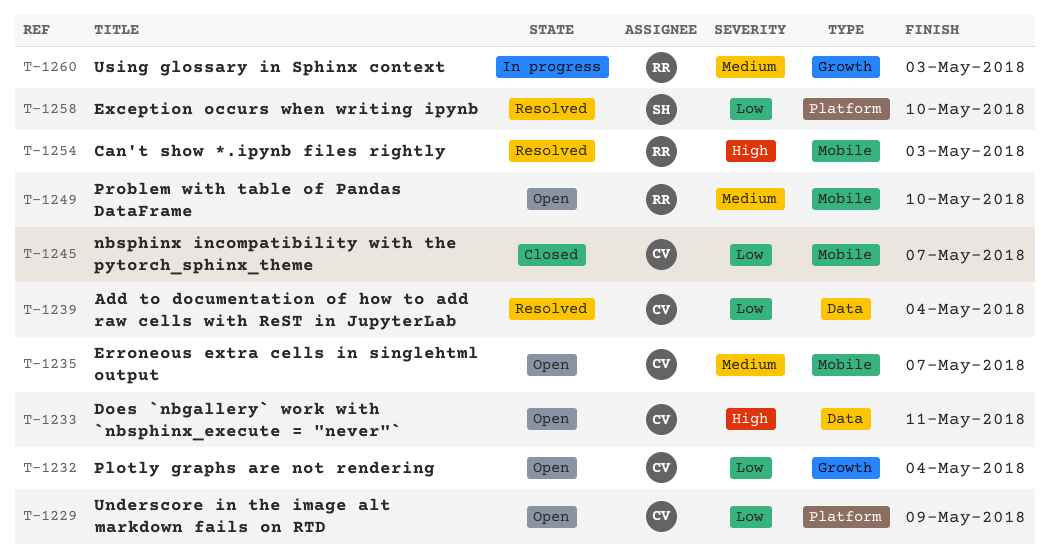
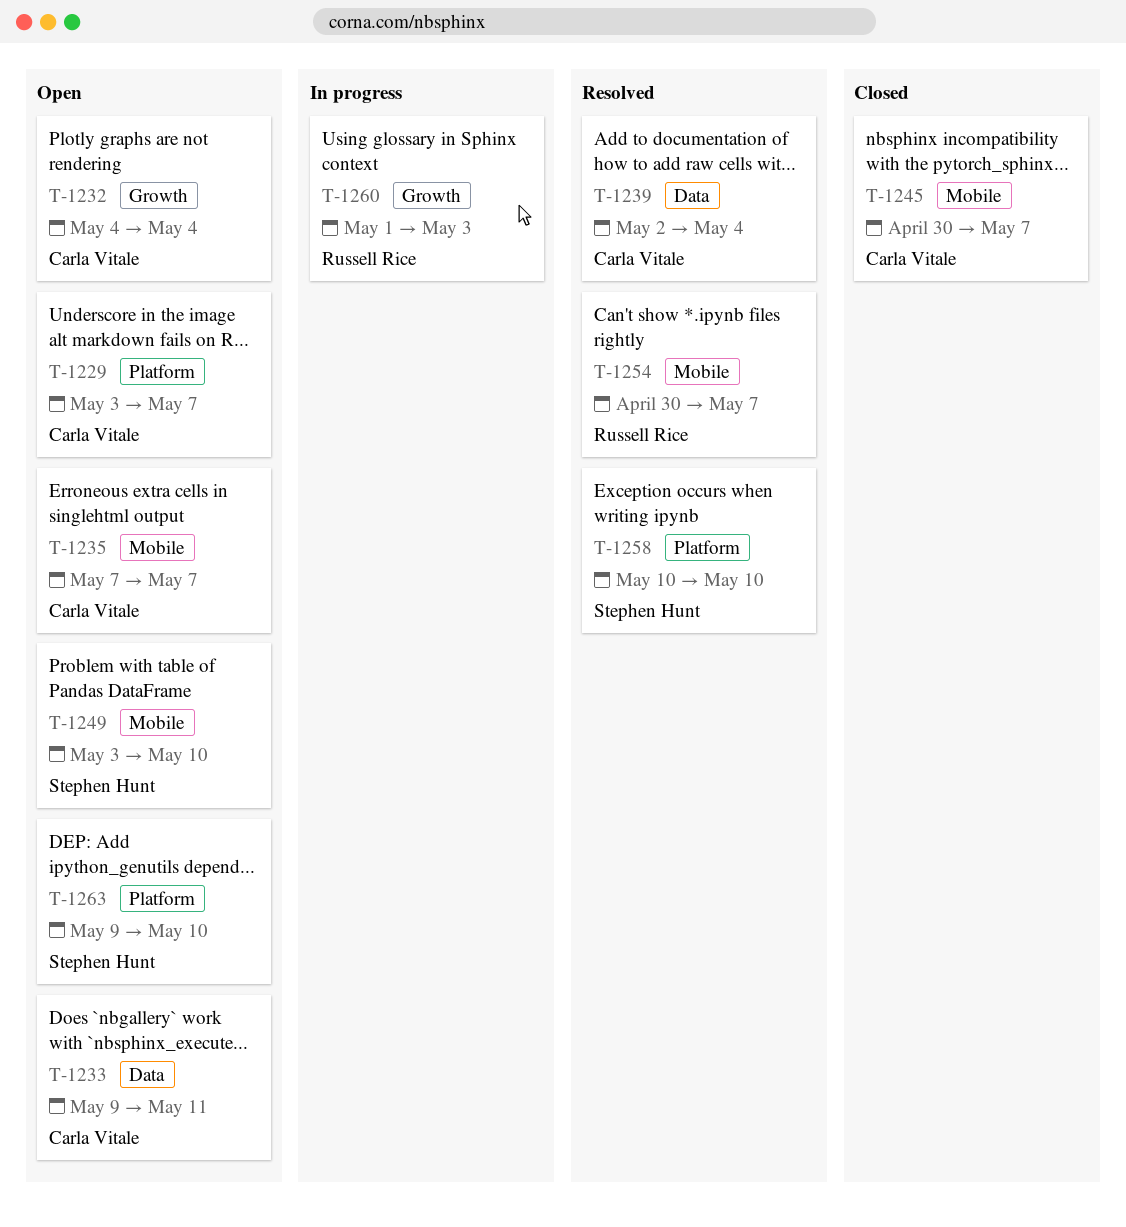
T-1229, due: May 9 -> May 7
T-1249, owner: Russell Rice -> Stephen Hunt
T-1254, due: May 3 -> May 7
T-1263: none -> present

